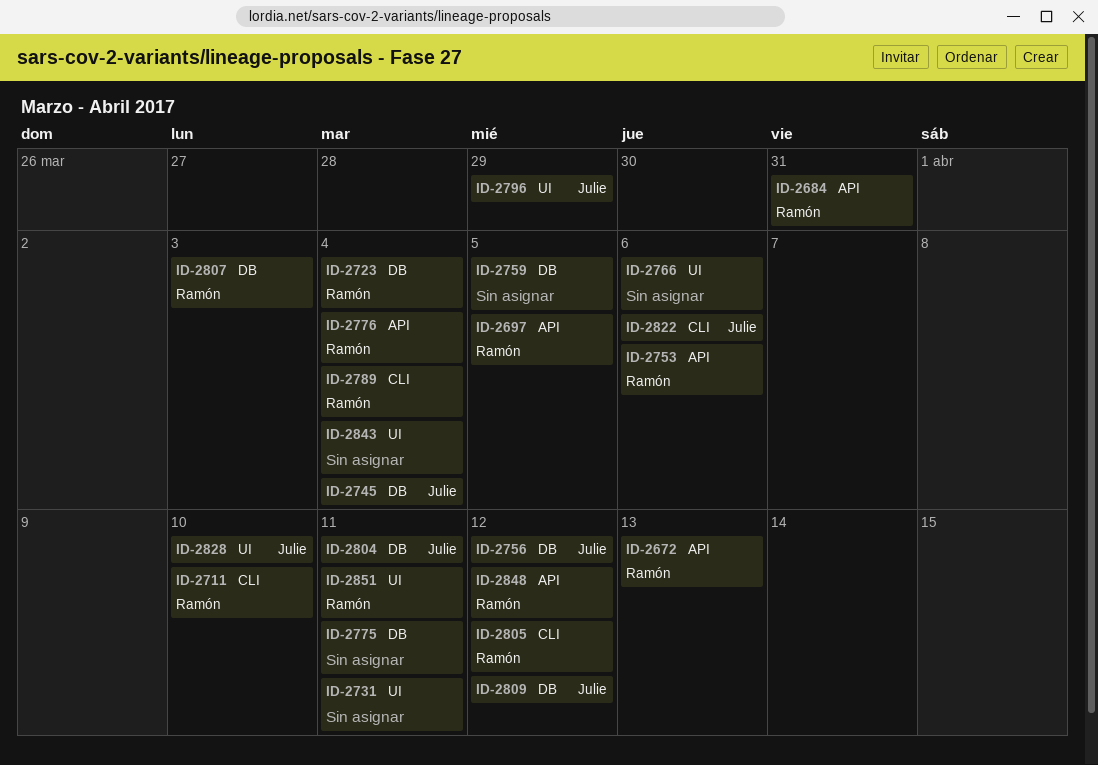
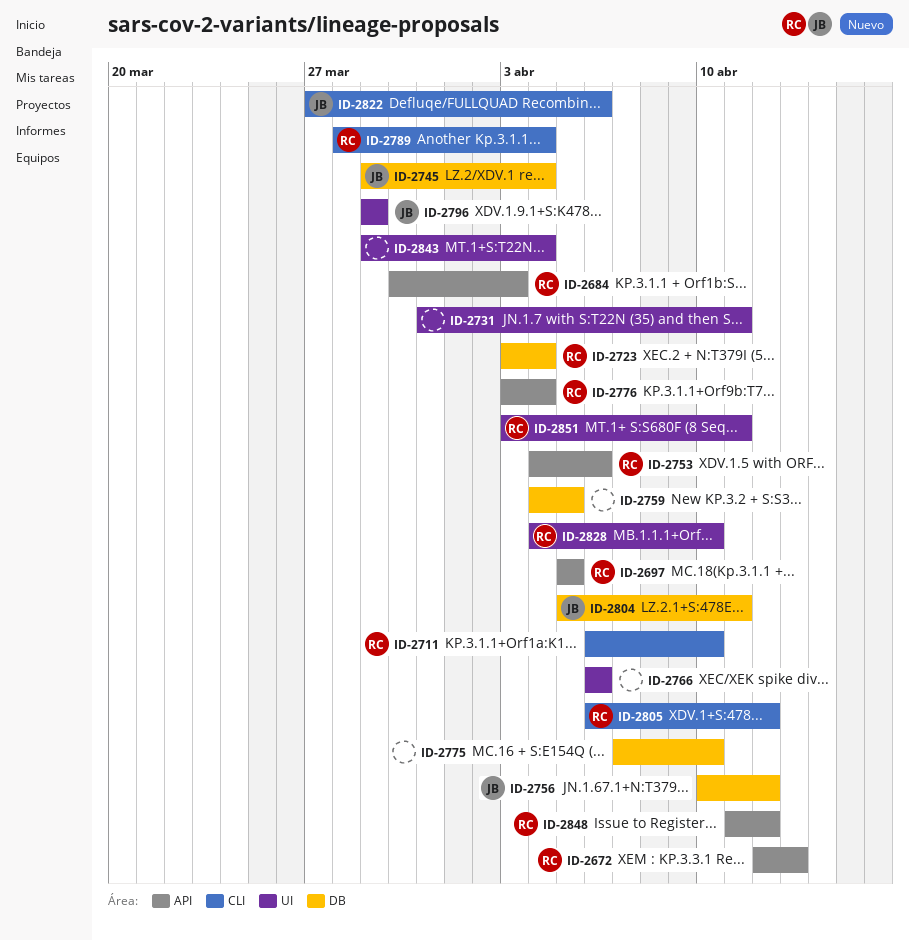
ID-2684, due: Mar 31 -> Apr 3
ID-2775, due: Apr 11 -> Apr 10
ID-2807: present -> none
ID-2809: present -> none
ID-2828, owner: Julie -> Ramón

